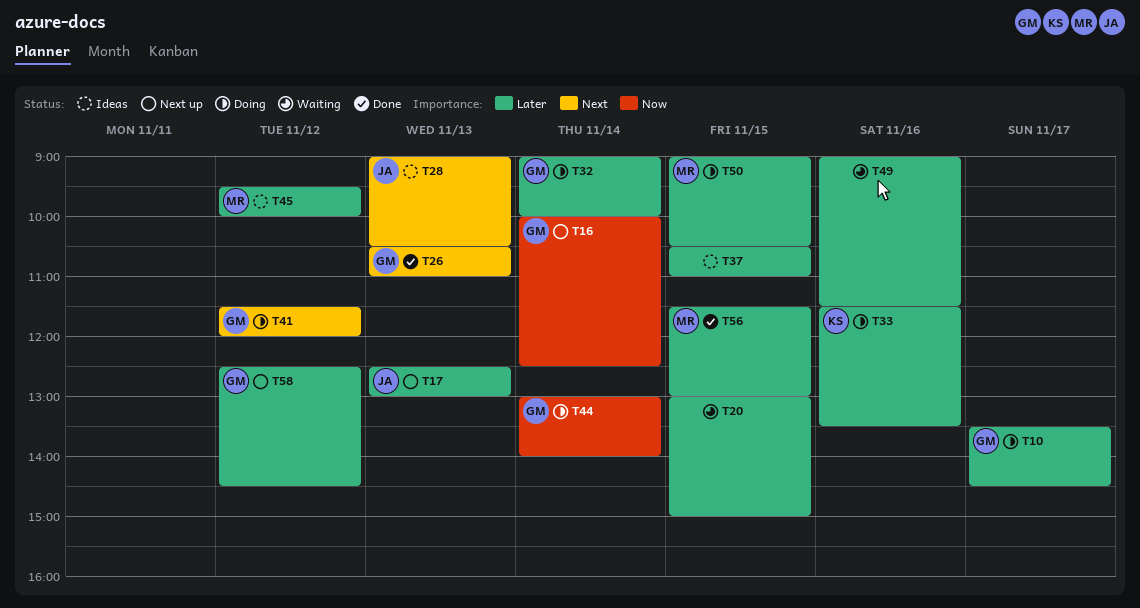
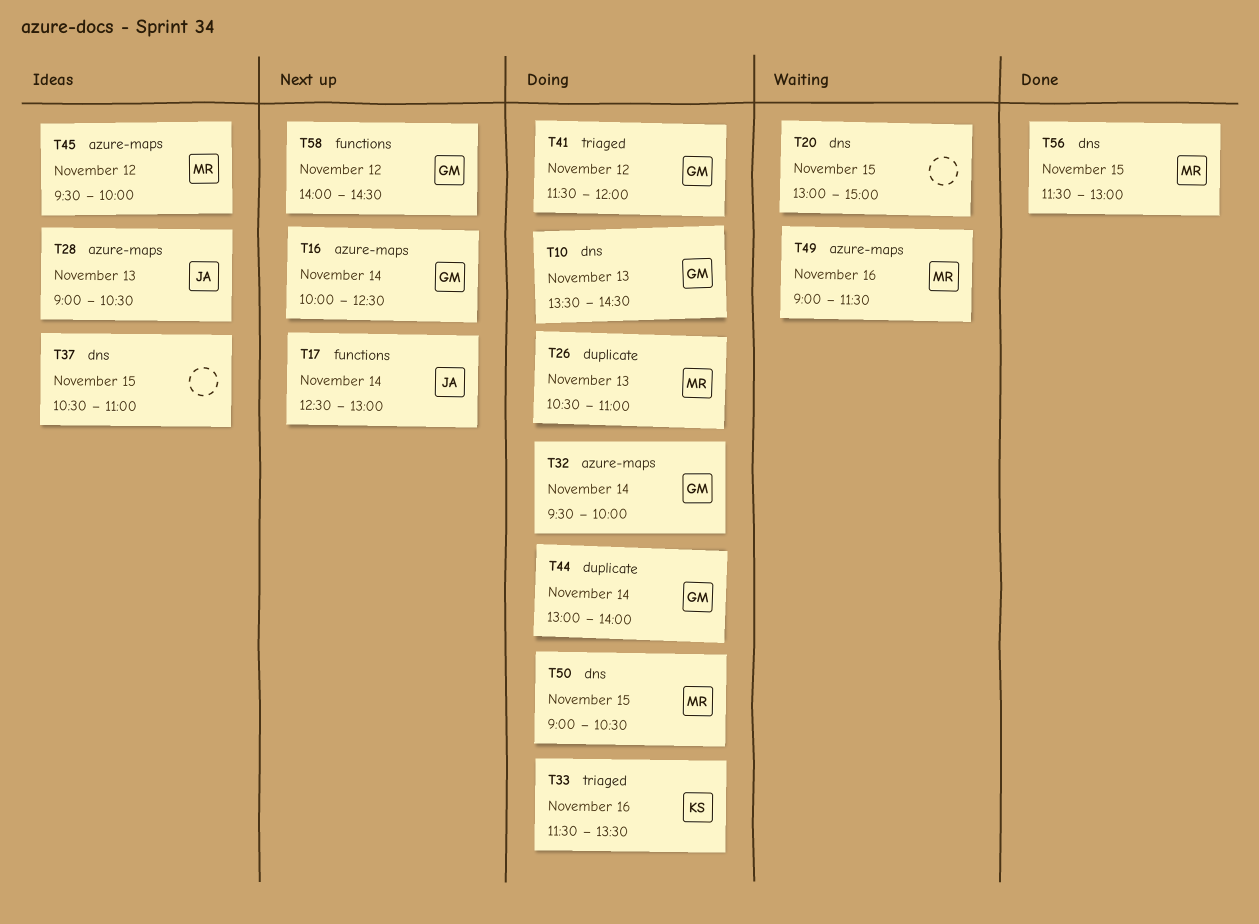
T10, day: Nov 17 -> Nov 13
T17, day: Nov 13 -> Nov 14
T26, status: Done -> Doing
T26, owner: GM -> MR
T32, begins: 09:00 -> 09:30
T49, owner: none -> MR
T58, begins: 12:30 -> 14:00

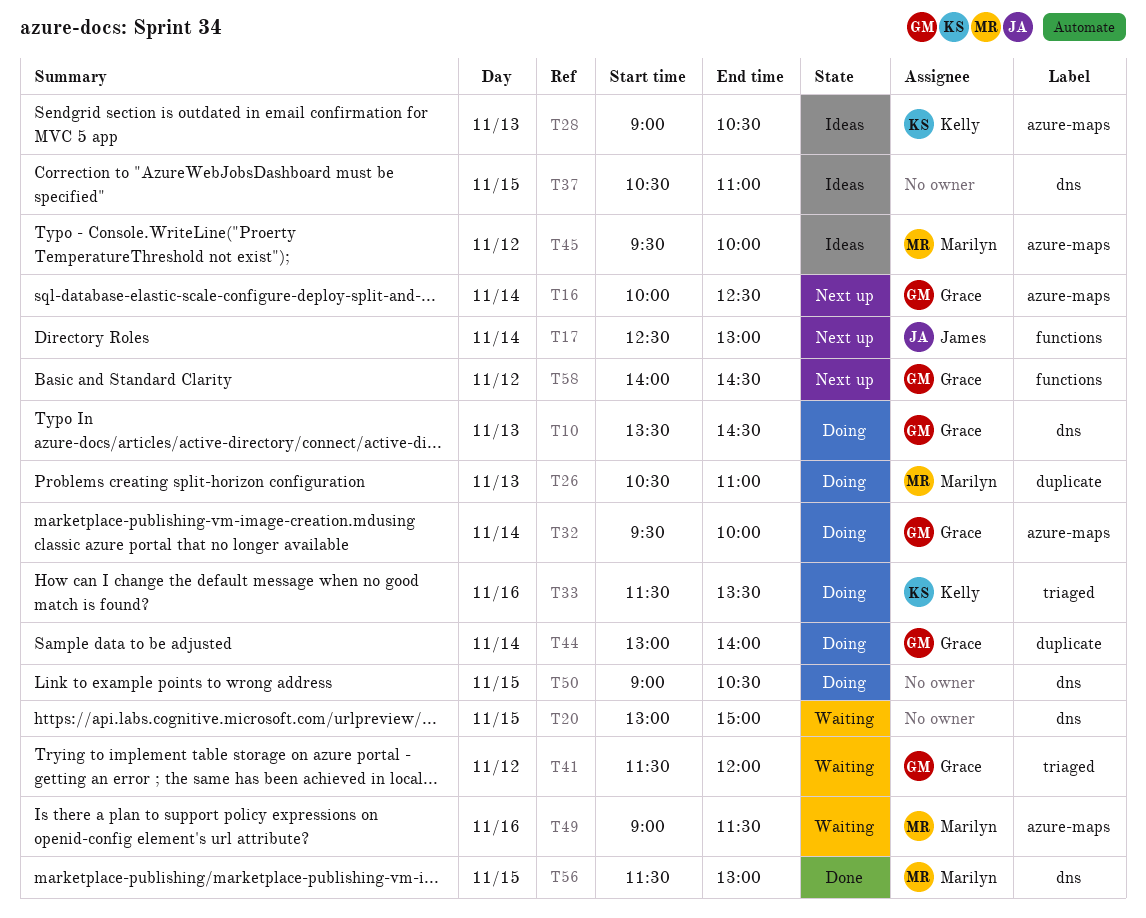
T28, owner: James -> Kelly
T41, status: Doing -> Waiting
T50, owner: Marilyn -> none

